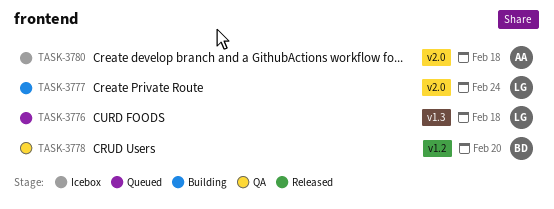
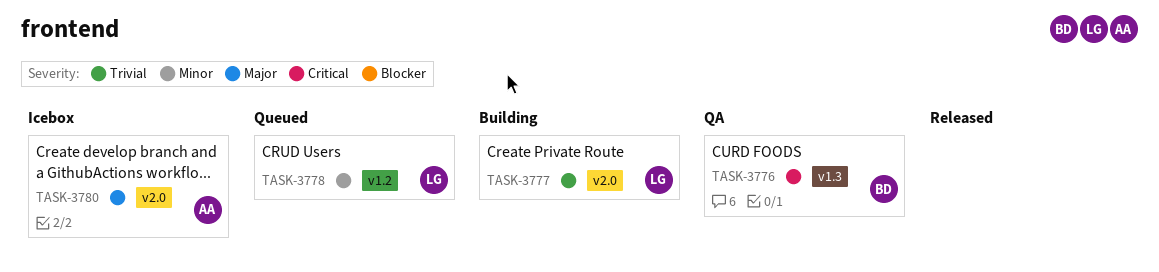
TASK-3776, status: Queued -> QA
TASK-3776, owner: LG -> BD
TASK-3778, status: QA -> Queued
TASK-3778, owner: BD -> LG

